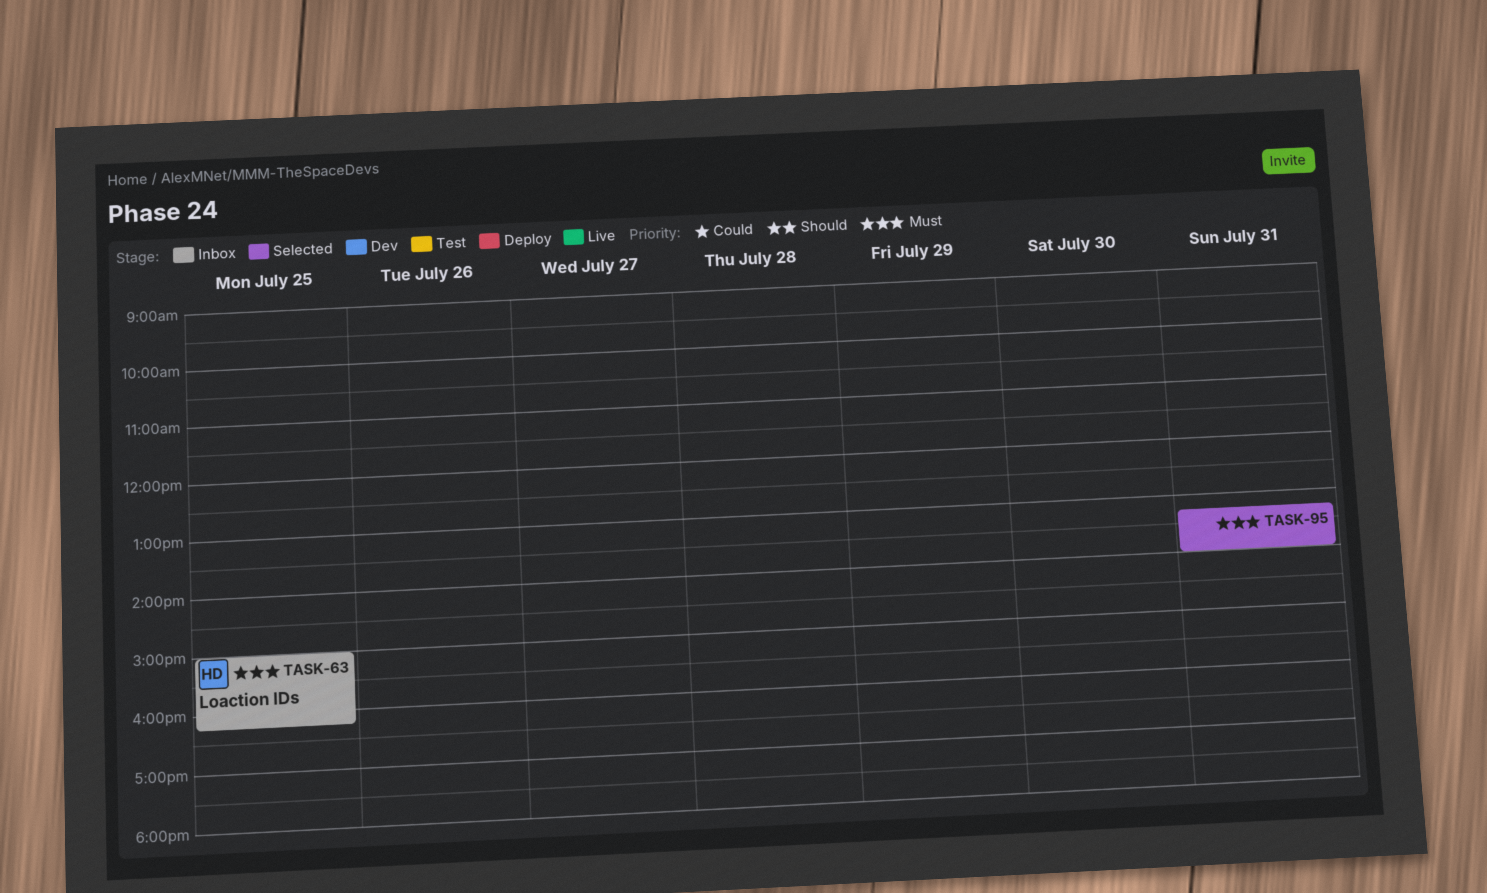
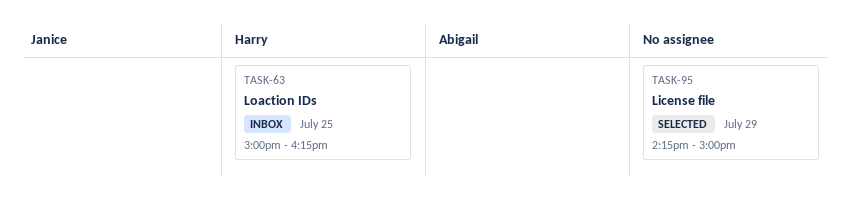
TASK-95, day: Jul 31 -> Jul 29
TASK-95, begins: 13:15 -> 14:15
TASK-95, ends: 14:00 -> 15:00

